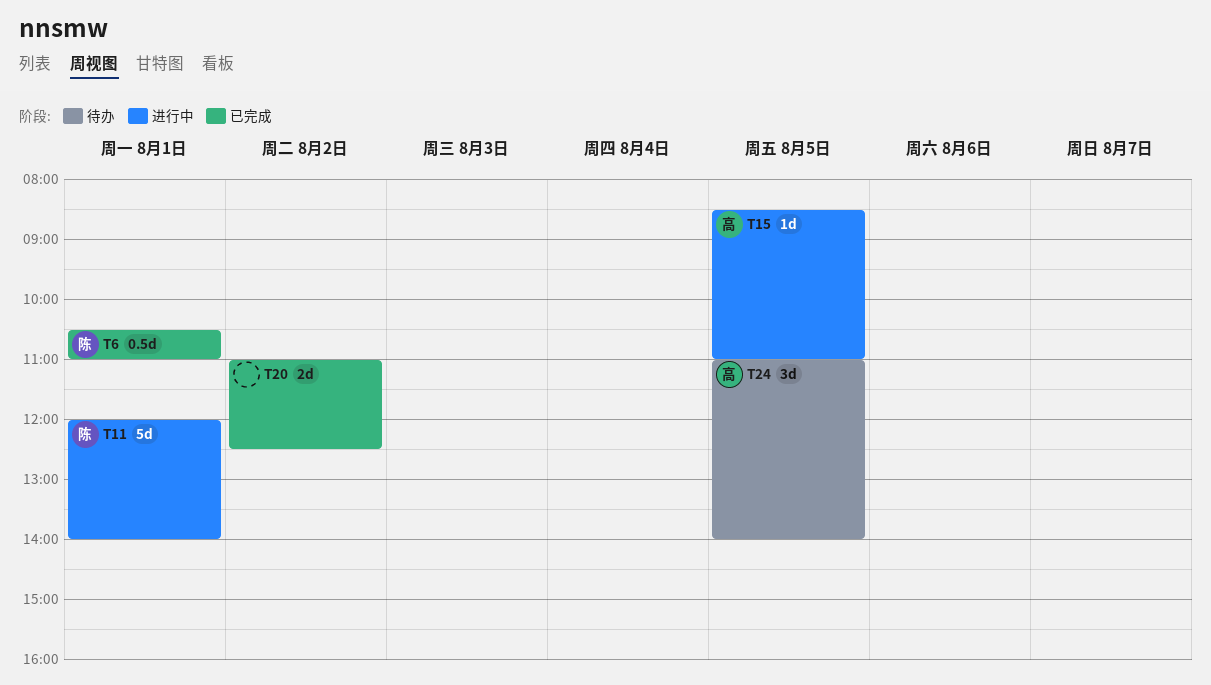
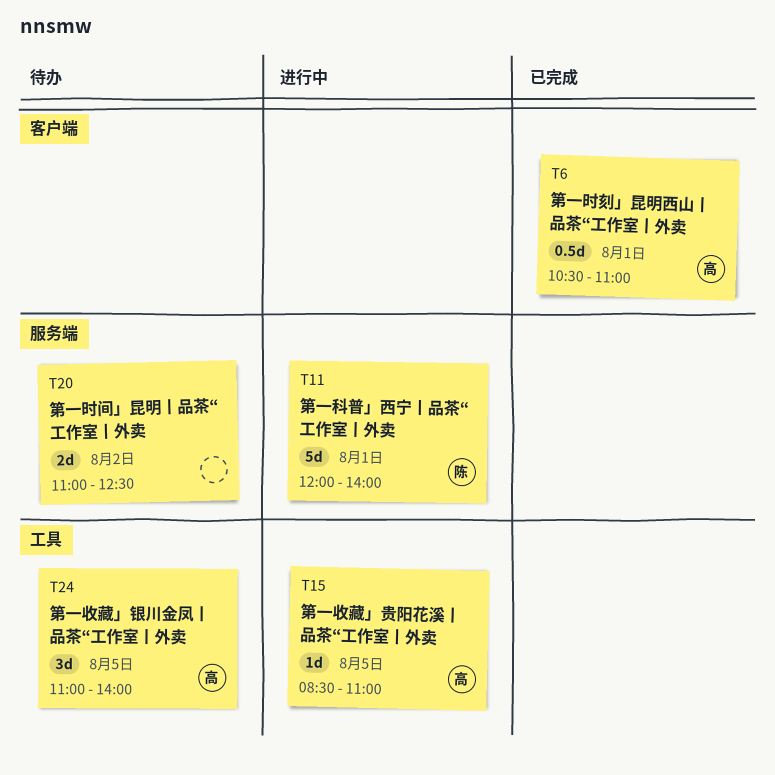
T6, owner: 陈 -> 高
T20, status: 已完成 -> 待办

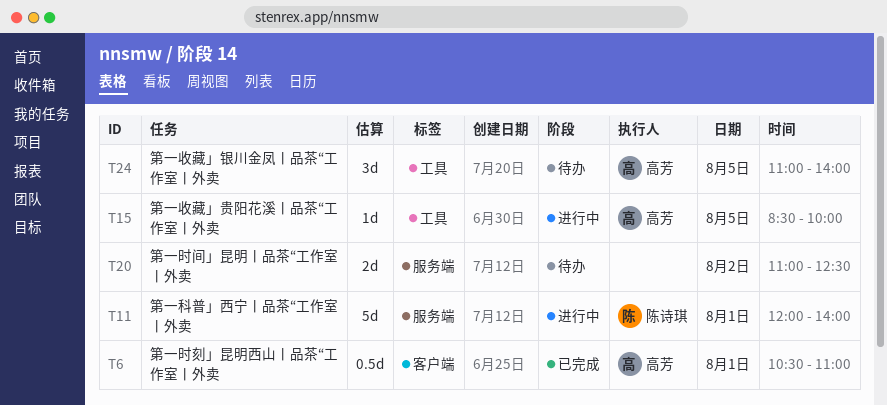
T15, ends: 11:00 -> 10:00

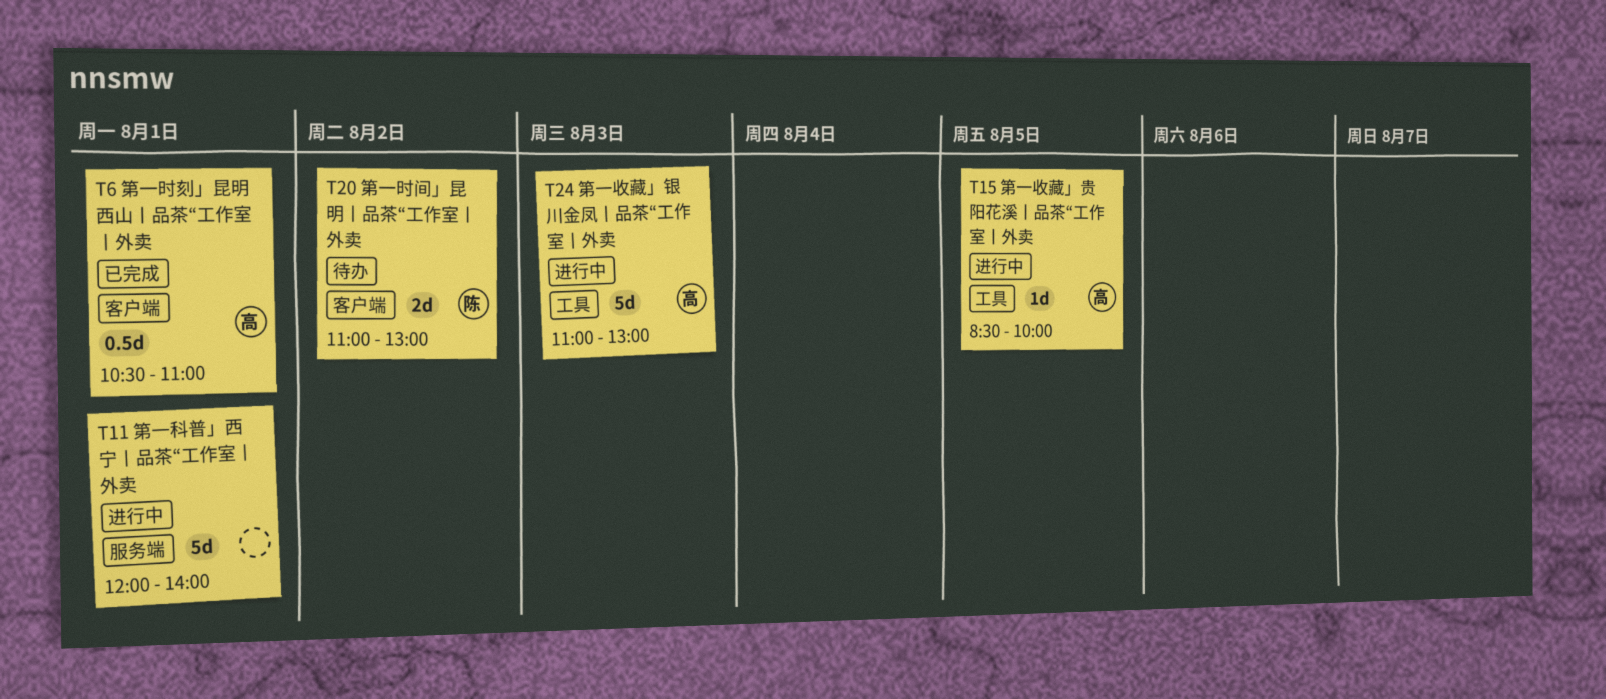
T11, owner: 陈诗琪 -> none
T20, owner: none -> 陈诗琪
T20, label: 服务端 -> 客户端
T20, ends: 12:30 -> 13:00
T24, status: 待办 -> 进行中
T24, estimate: 3d -> 5d
T24, day: Aug 5 -> Aug 3
T24, ends: 14:00 -> 13:00

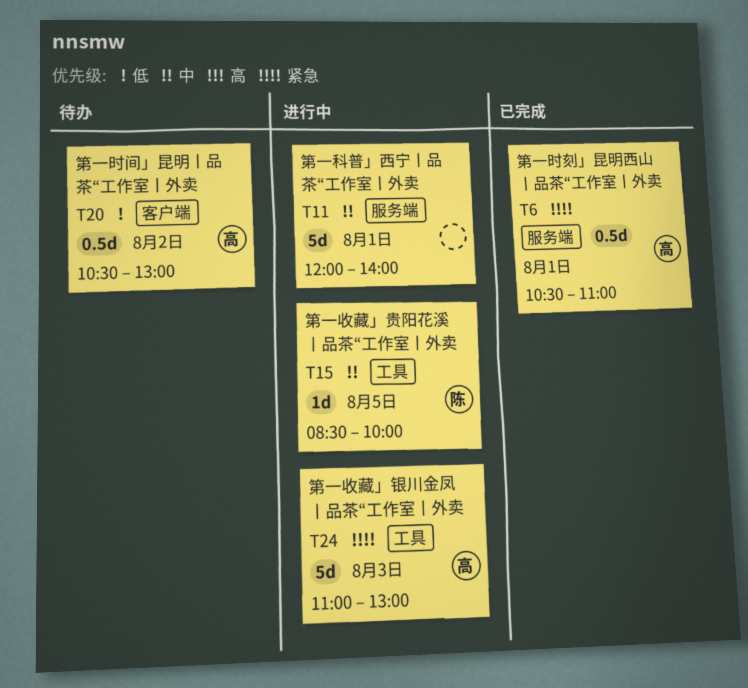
T6, label: 客户端 -> 服务端
T15, owner: 高 -> 陈
T20, owner: 陈 -> 高
T20, estimate: 2d -> 0.5d
T20, begins: 11:00 -> 10:30

